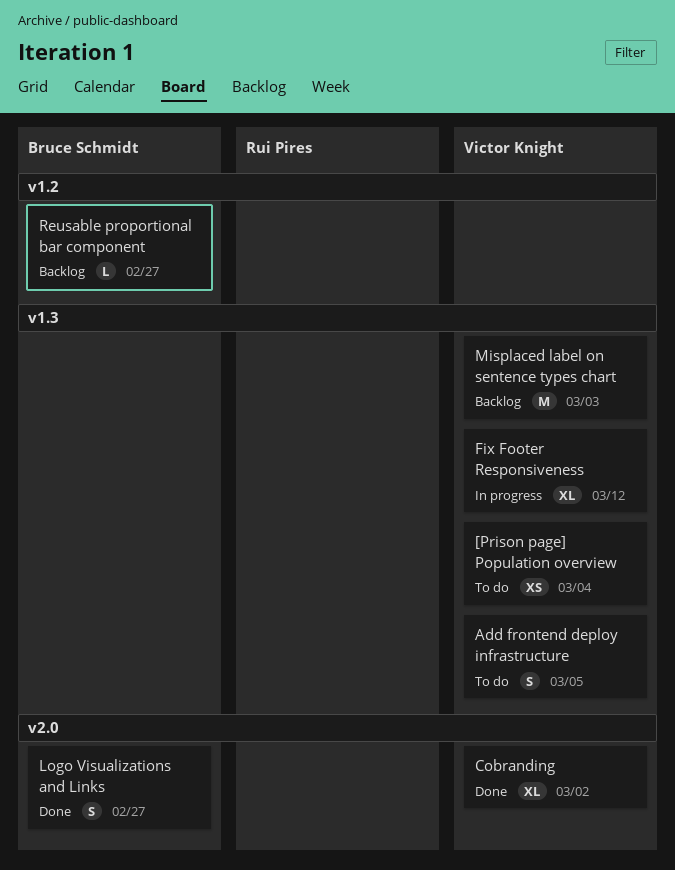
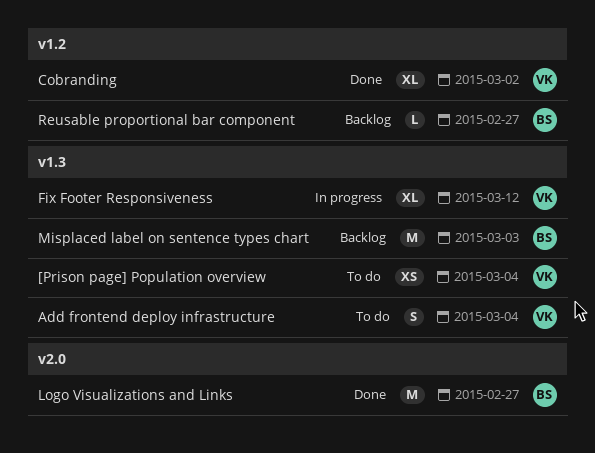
Add frontend deploy infrastructure, due: Mar 5 -> Mar 4
Cobranding, label: v2.0 -> v1.2
Logo Visualizations and Links, estimate: S -> M
Misplaced label on sentence types chart, owner: Victor Knight -> Bruce Schmidt

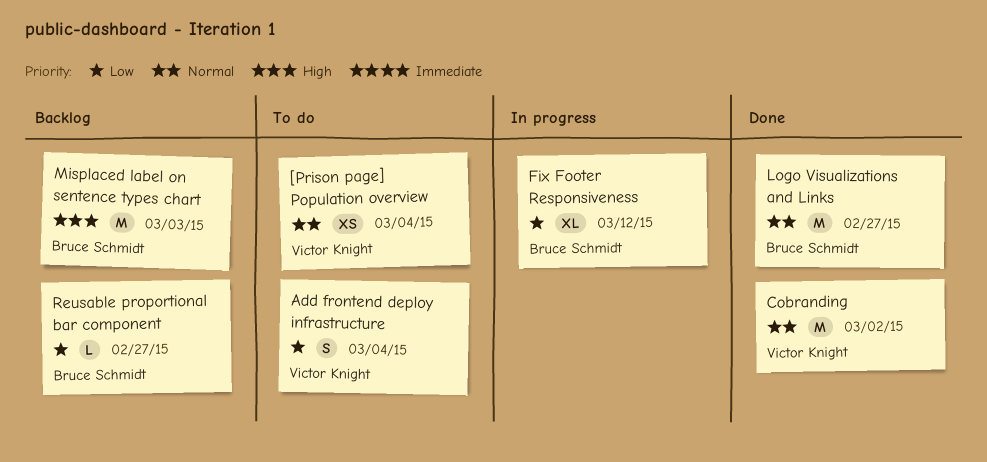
Cobranding, estimate: XL -> M
Fix Footer Responsiveness, owner: Victor Knight -> Bruce Schmidt

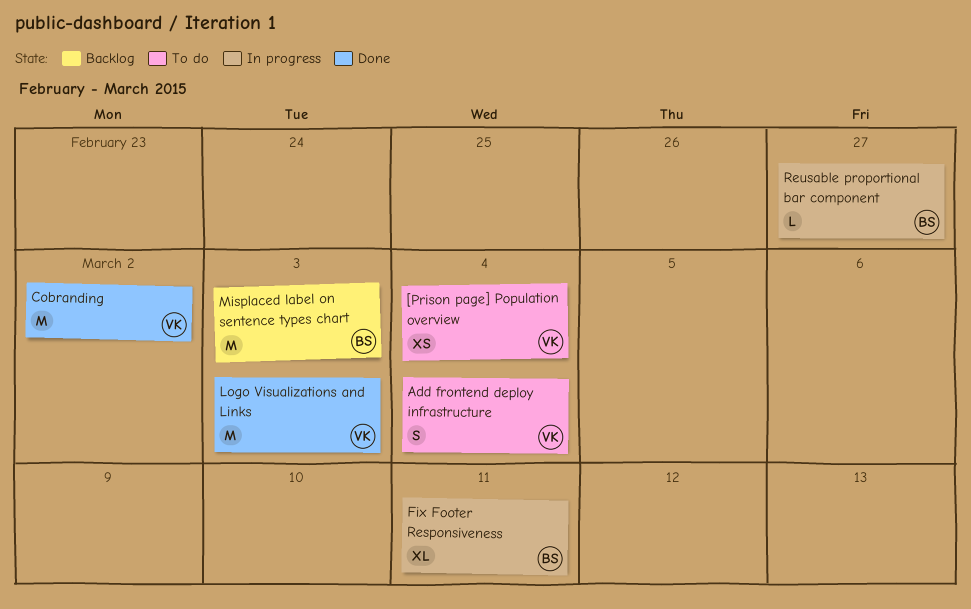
Fix Footer Responsiveness, due: Mar 12 -> Mar 11
Logo Visualizations and Links, owner: Bruce Schmidt -> Victor Knight
Logo Visualizations and Links, due: Feb 27 -> Mar 3
Reusable proportional bar component, status: Backlog -> In progress

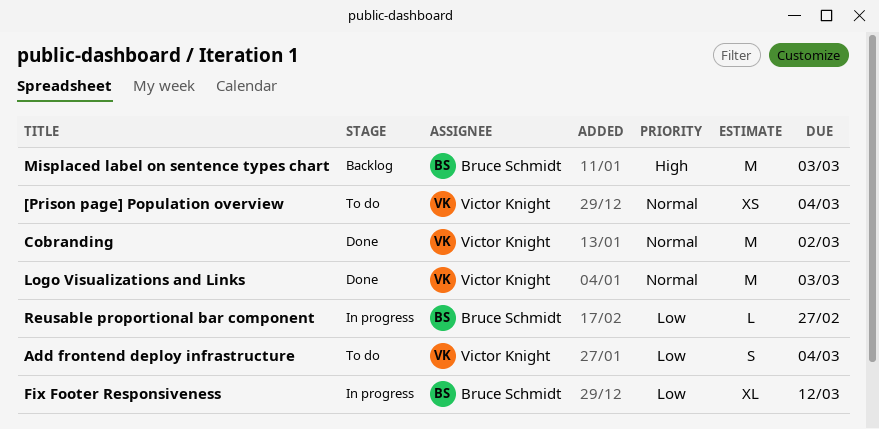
Fix Footer Responsiveness, due: Mar 11 -> Mar 12

